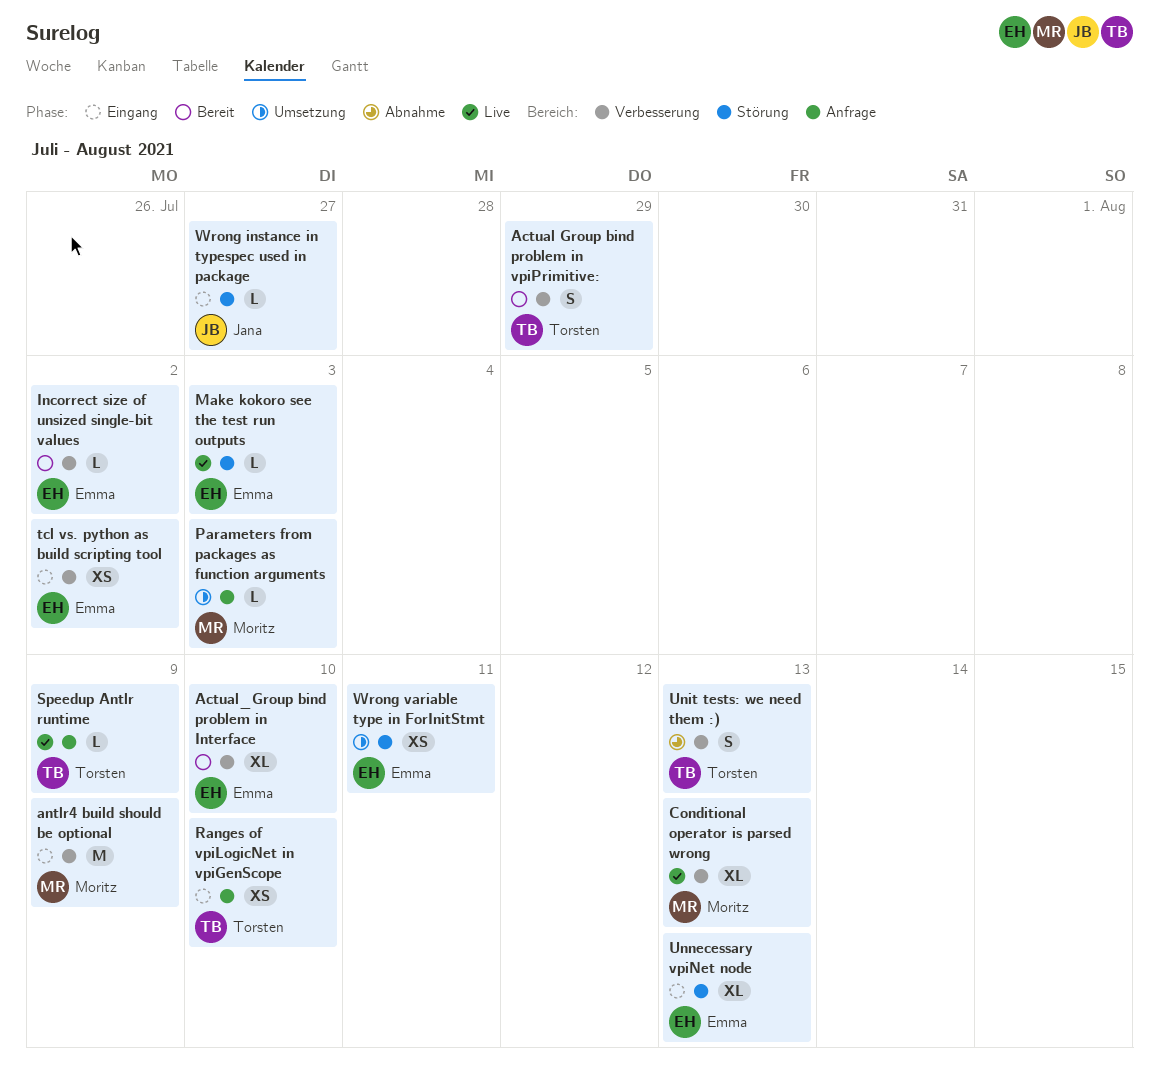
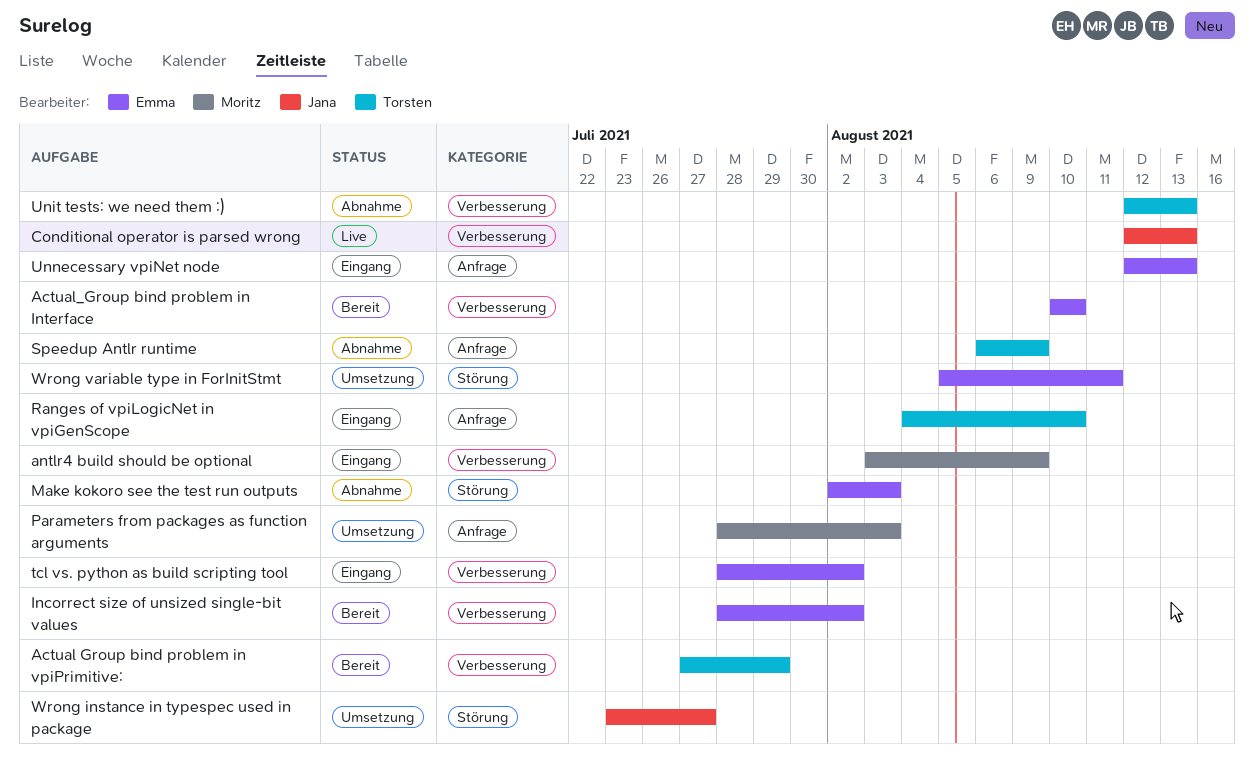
Conditional operator is parsed wrong, owner: Moritz -> Jana
Make kokoro see the test run outputs, status: Live -> Abnahme
Speedup Antlr runtime, status: Live -> Abnahme
Unnecessary vpiNet node, label: Störung -> Anfrage
Wrong instance in typespec used in package, status: Eingang -> Umsetzung

